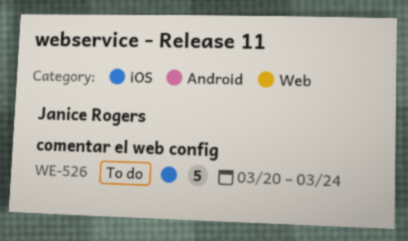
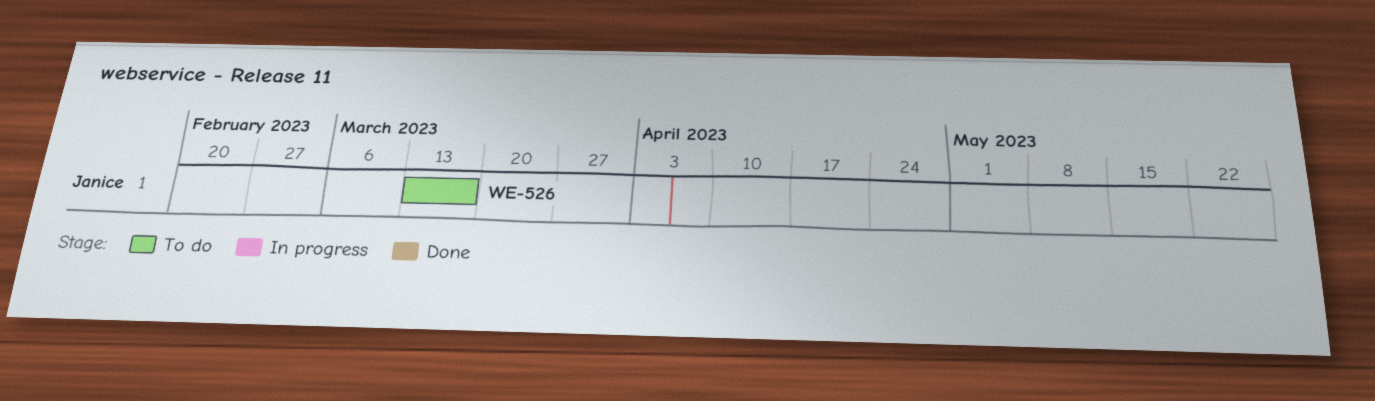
WE-526, start: Mar 20 -> Mar 13
WE-526, due: Mar 24 -> Mar 17

